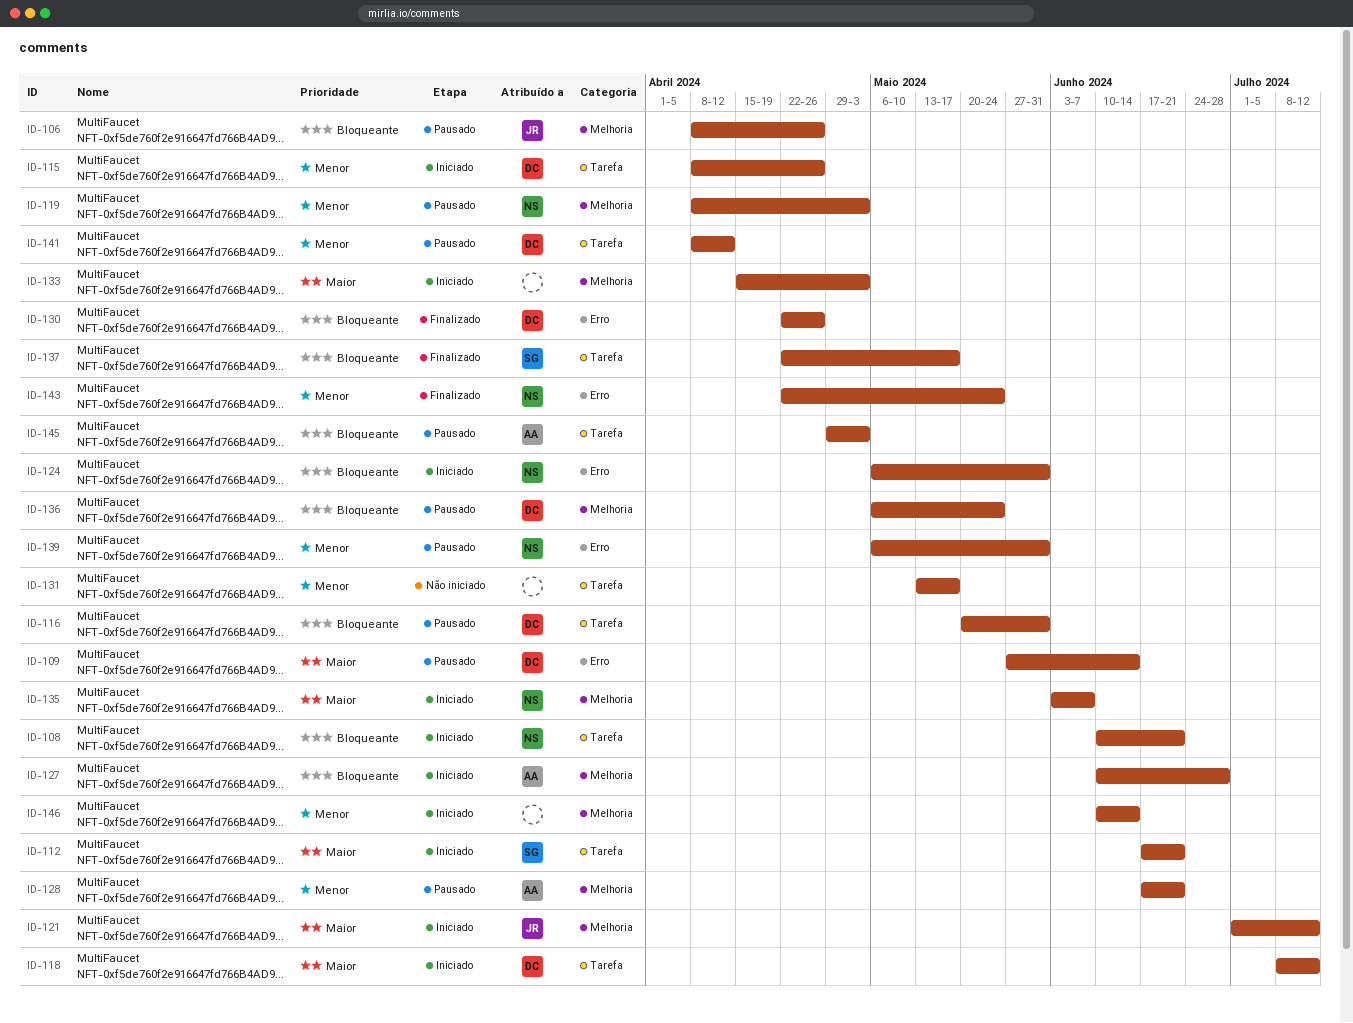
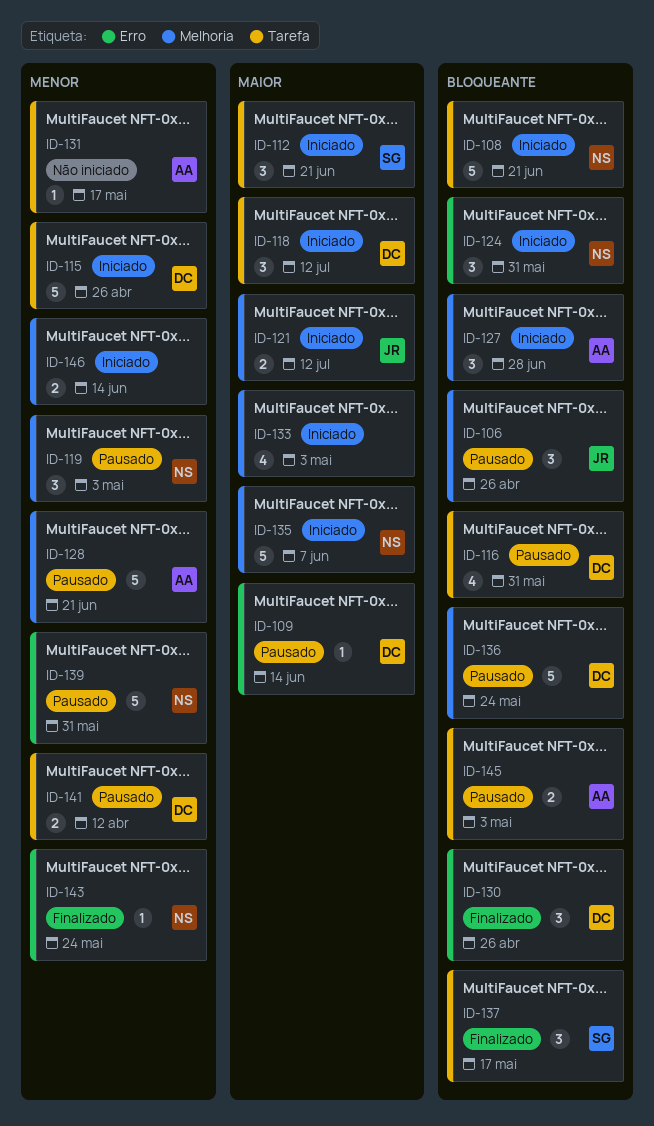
ID-131, owner: none -> AA

